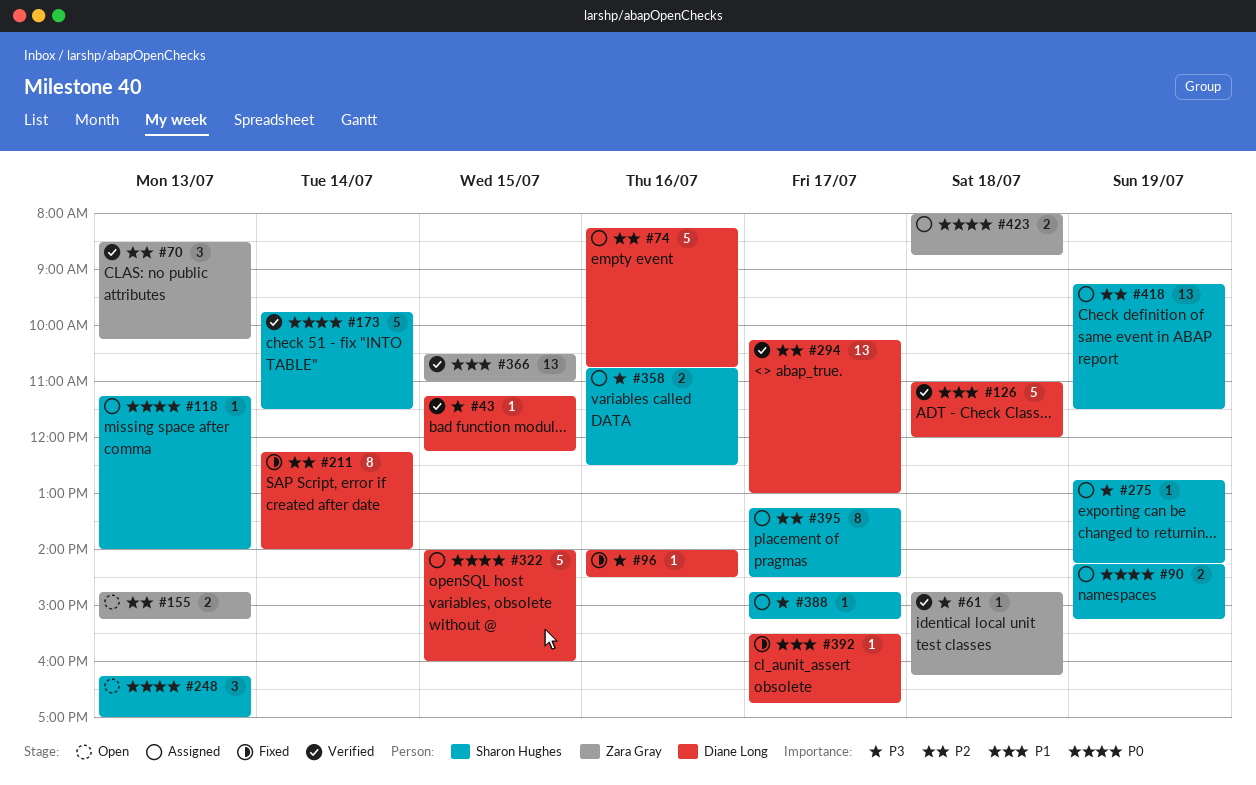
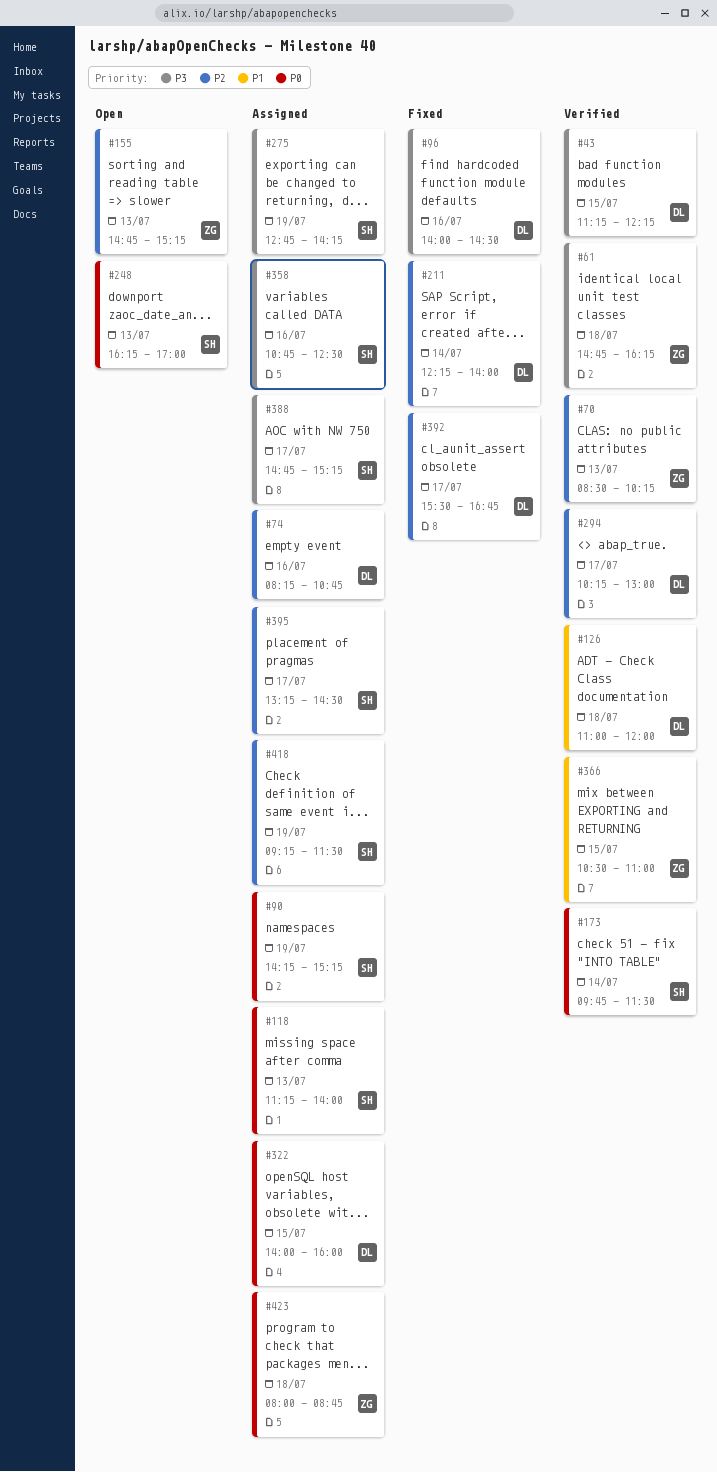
#392, priority: P1 -> P2

